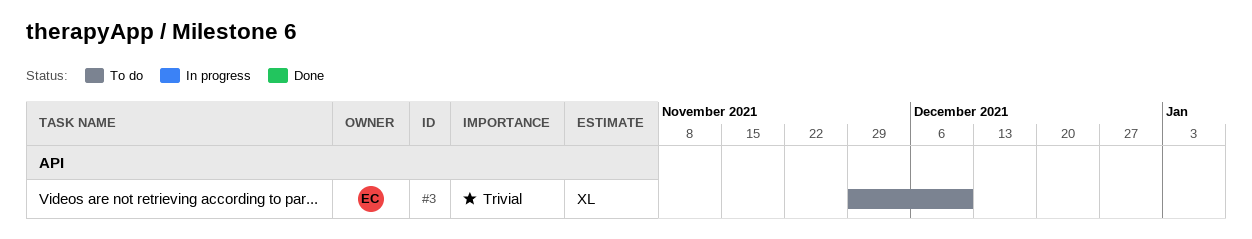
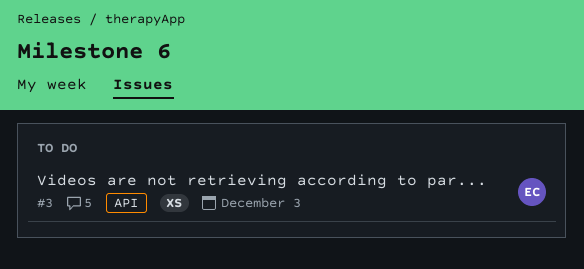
#3, estimate: XL -> XS
#3, due: Dec 10 -> Dec 3

